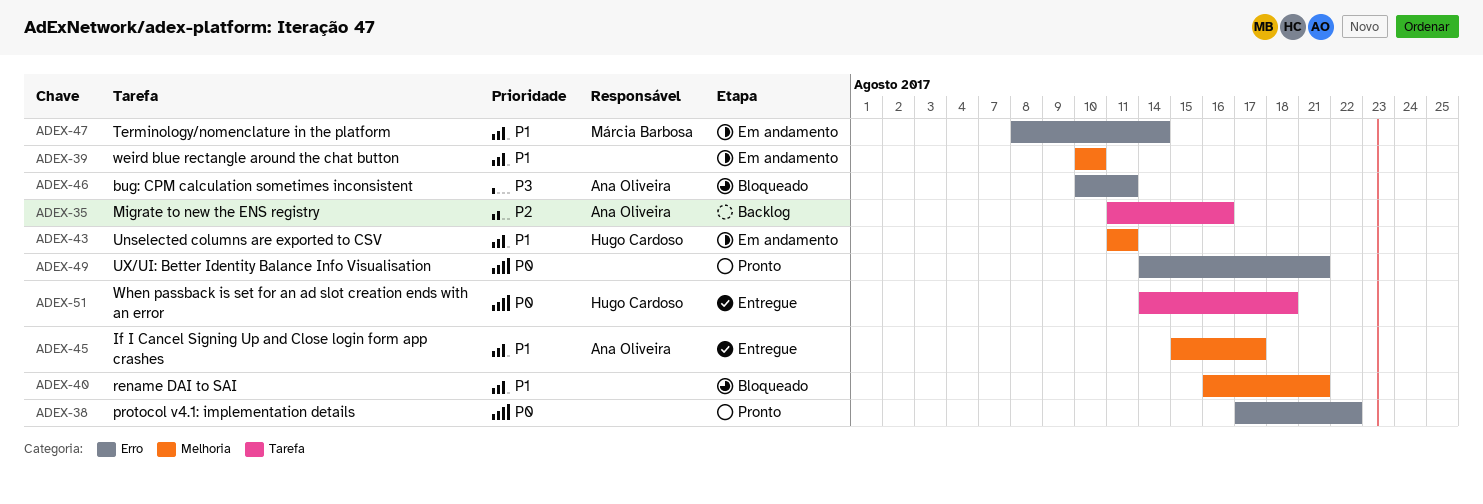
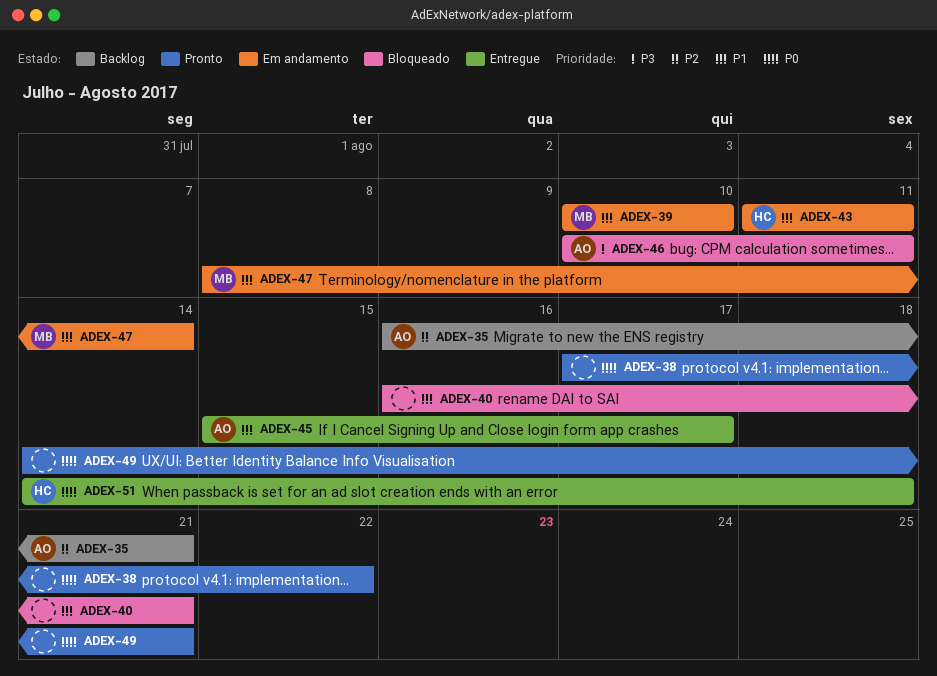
ADEX-35, start: Aug 11 -> Aug 16
ADEX-35, due: Aug 16 -> Aug 21
ADEX-39, owner: none -> Márcia Barbosa

